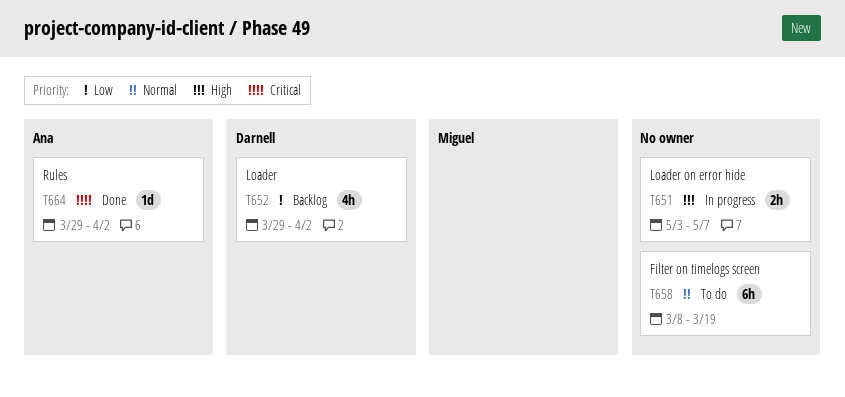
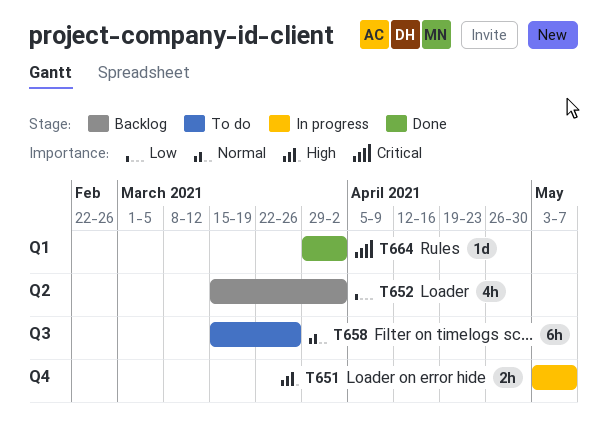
T652, start: Mar 29 -> Mar 15
T658, start: Mar 8 -> Mar 15
T658, due: Mar 19 -> Mar 26

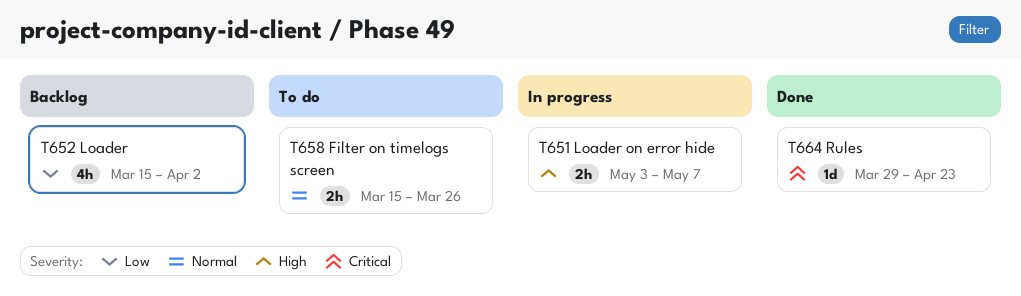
T658, estimate: 6h -> 2h
T664, due: Apr 2 -> Apr 23

